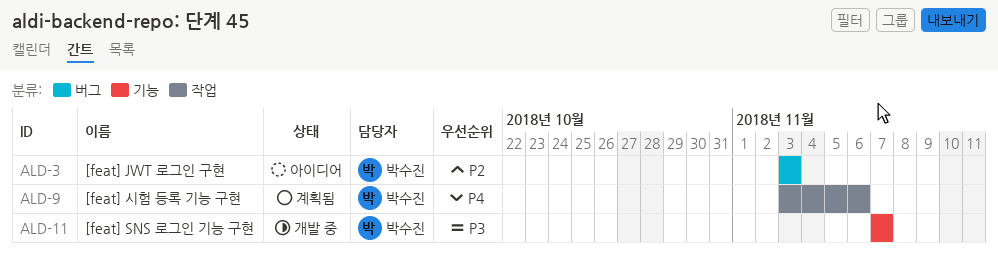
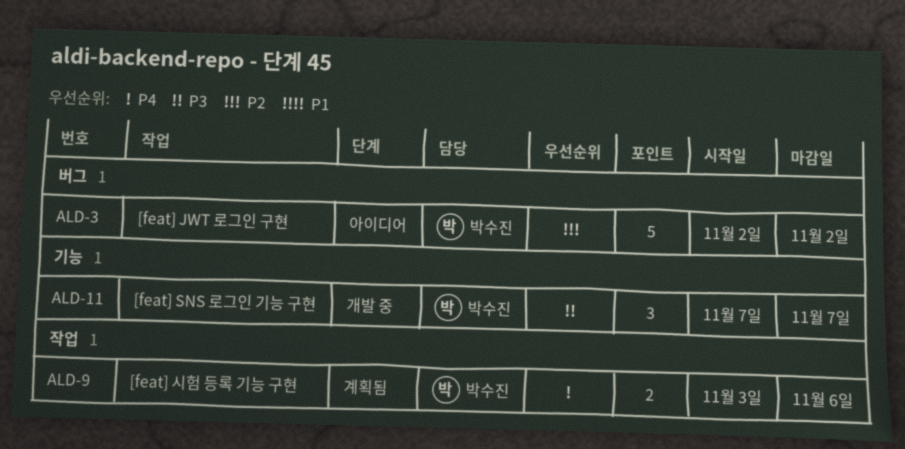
ALD-3, start: Nov 3 -> Nov 2
ALD-3, due: Nov 3 -> Nov 2

